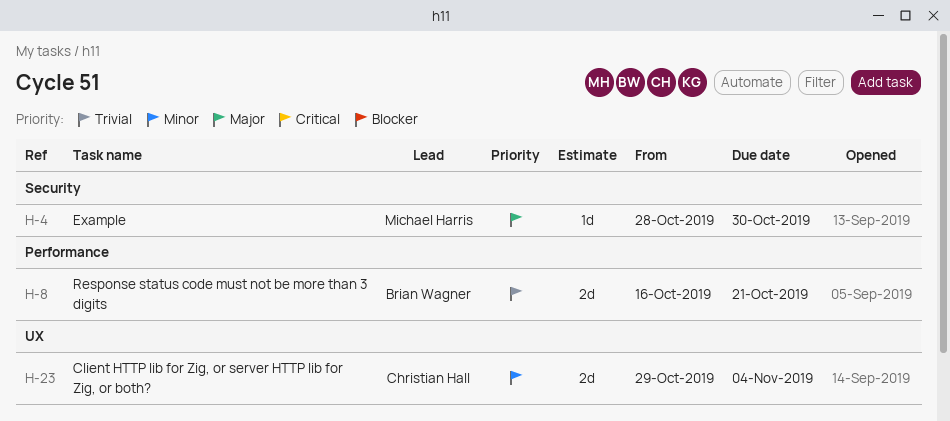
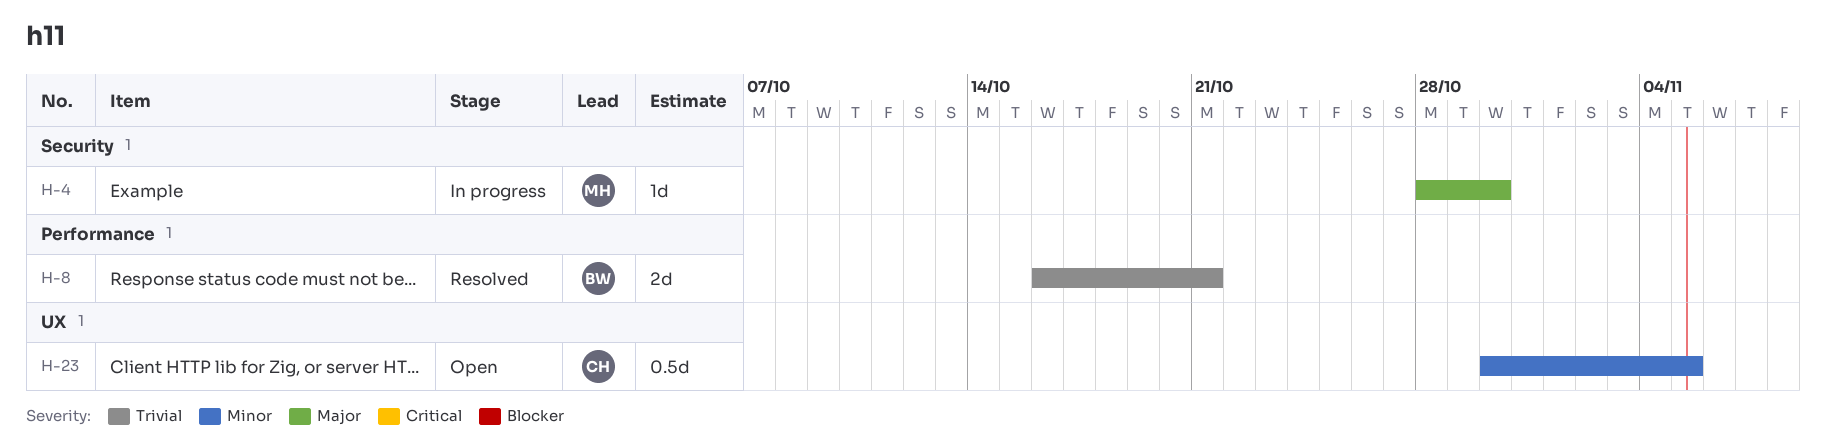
H-23, estimate: 2d -> 0.5d
H-23, start: Oct 29 -> Oct 30
H-23, due: Nov 4 -> Nov 5

